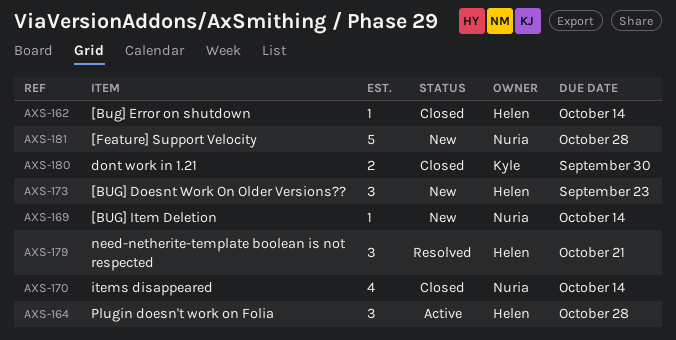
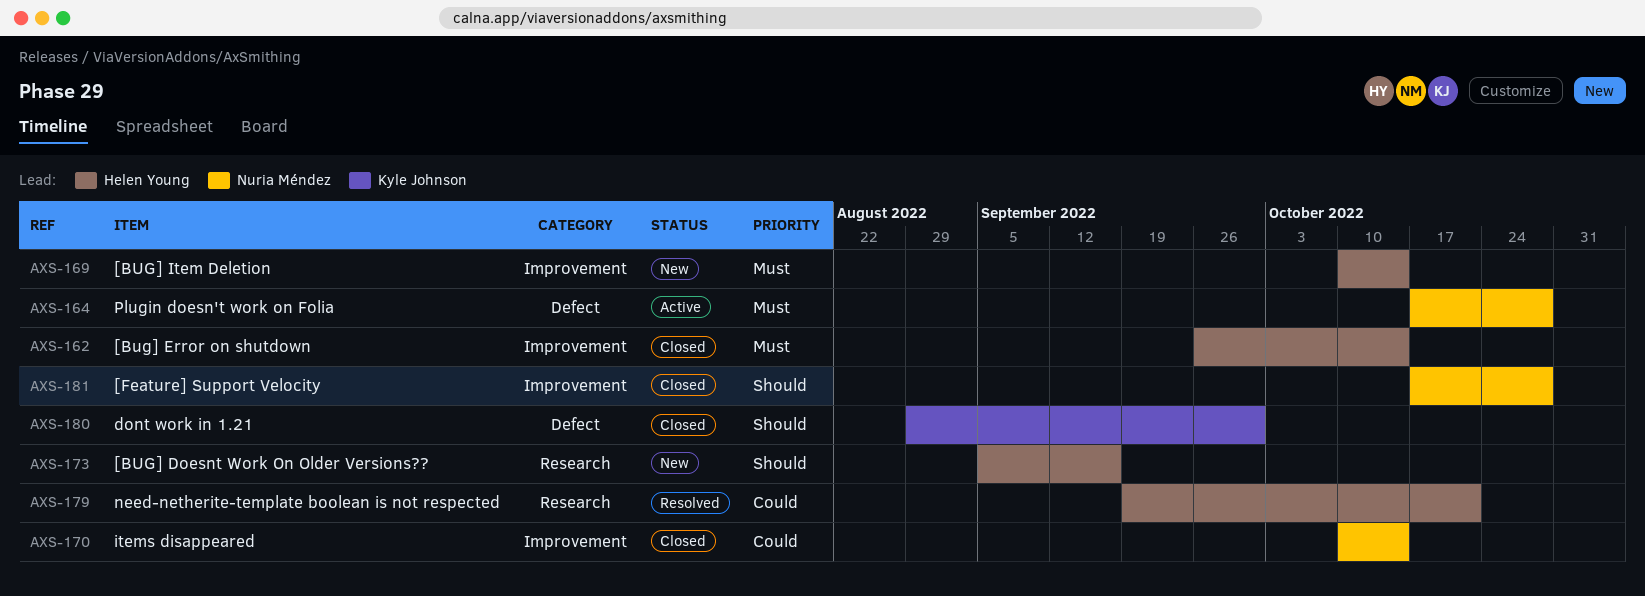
AXS-164, owner: Helen Young -> Nuria Méndez
AXS-169, owner: Nuria Méndez -> Helen Young
AXS-173, due: Sep 23 -> Sep 16
AXS-181, status: New -> Closed

